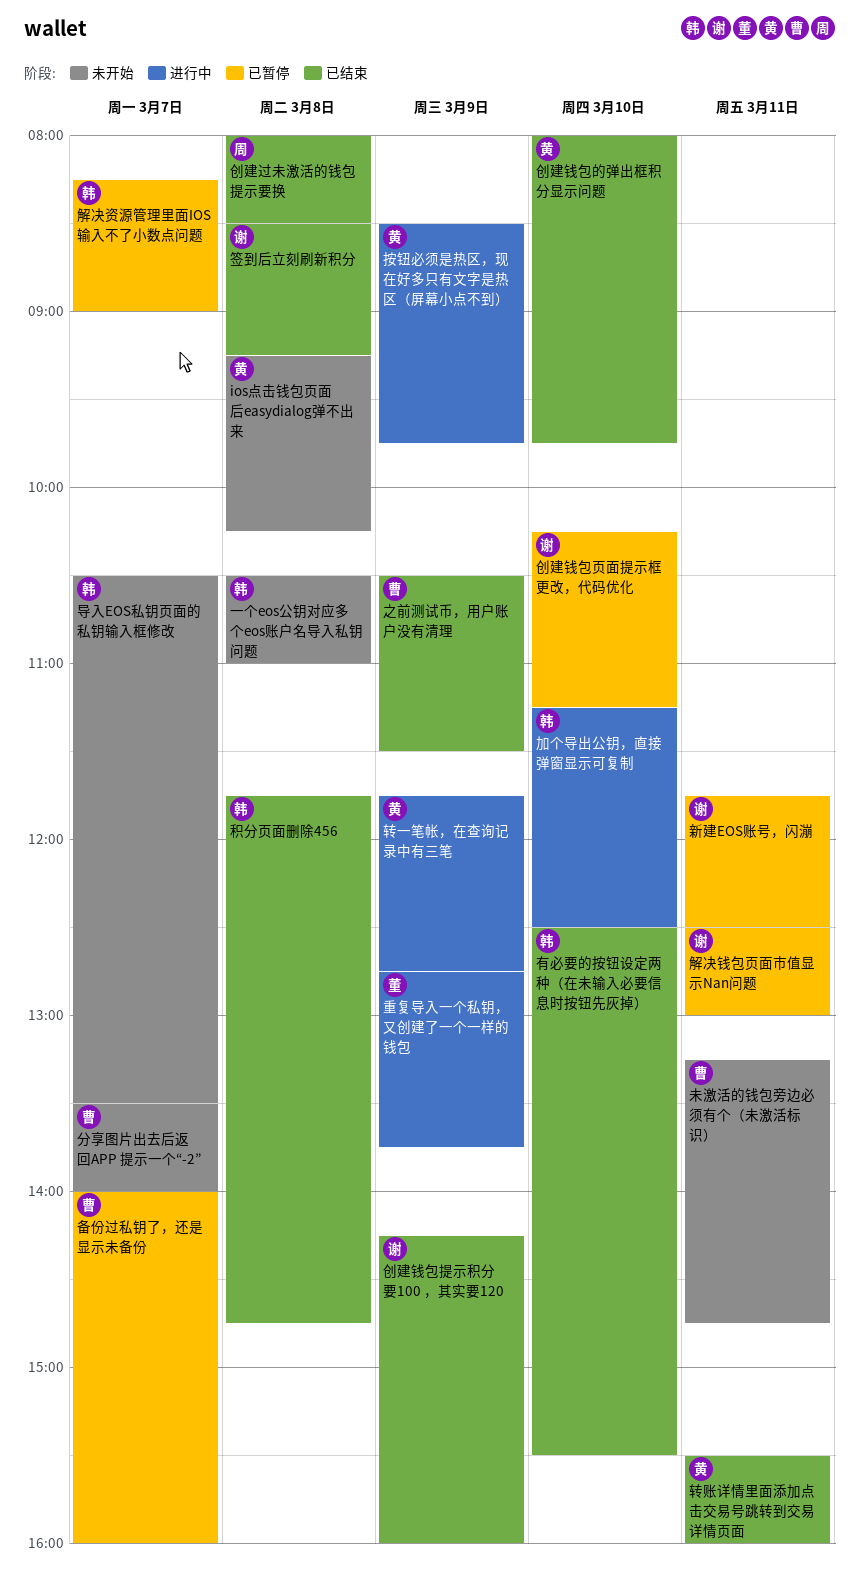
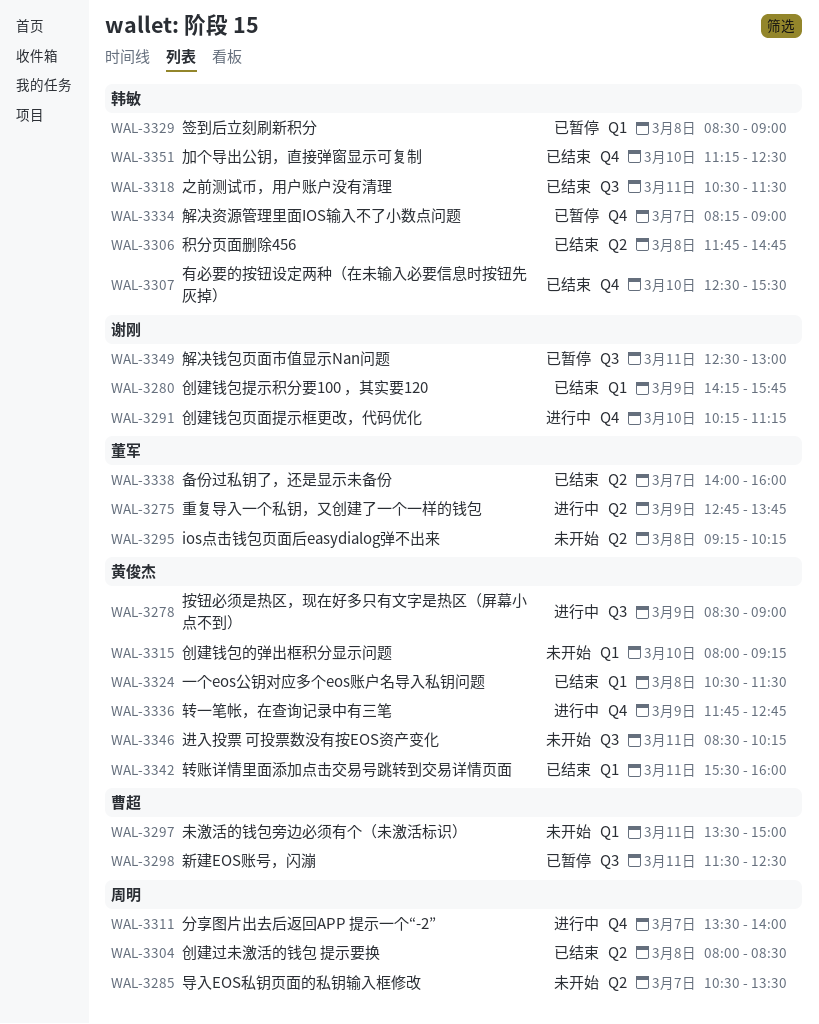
ios点击钱包页面后easydialog弹不出来, owner: 黄俊杰 -> 董军
一个eos公钥对应多个eos账户名导入私钥问题, status: 未开始 -> 已结束
一个eos公钥对应多个eos账户名导入私钥问题, owner: 韩敏 -> 黄俊杰
一个eos公钥对应多个eos账户名导入私钥问题, ends: 11:00 -> 11:30
之前测试币，用户账户没有清理, owner: 曹超 -> 韩敏
之前测试币，用户账户没有清理, day: Mar 9 -> Mar 11
分享图片出去后返回APP 提示一个“-2”, status: 未开始 -> 进行中
分享图片出去后返回APP 提示一个“-2”, owner: 曹超 -> 周明
创建钱包提示积分要100 ，其实要120, ends: 16:00 -> 15:45
创建钱包的弹出框积分显示问题, status: 已结束 -> 未开始
创建钱包的弹出框积分显示问题, ends: 09:45 -> 09:15
创建钱包页面提示框更改，代码优化, status: 已暂停 -> 进行中
加个导出公钥，直接弹窗显示可复制, status: 进行中 -> 已结束
备份过私钥了，还是显示未备份, status: 已暂停 -> 已结束
备份过私钥了，还是显示未备份, owner: 曹超 -> 董军
导入EOS私钥页面的私钥输入框修改, owner: 韩敏 -> 周明
按钮必须是热区，现在好多只有文字是热区（屏幕小点不到）, ends: 09:45 -> 09:00
新建EOS账号，闪漰, owner: 谢刚 -> 曹超
新建EOS账号，闪漰, begins: 11:45 -> 11:30
未激活的钱包旁边必须有个（未激活标识）, begins: 13:15 -> 13:30
未激活的钱包旁边必须有个（未激活标识）, ends: 14:45 -> 15:00
签到后立刻刷新积分, status: 已结束 -> 已暂停
签到后立刻刷新积分, owner: 谢刚 -> 韩敏
签到后立刻刷新积分, ends: 09:15 -> 09:00
进入投票 可投票数没有按EOS资产变化: none -> present

